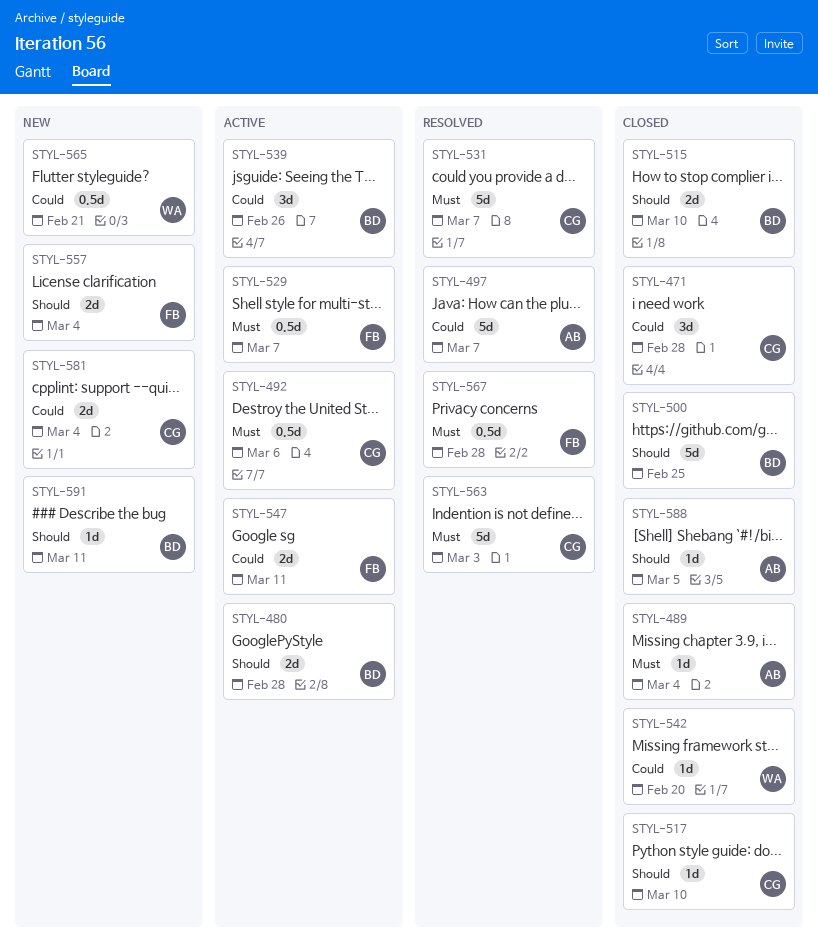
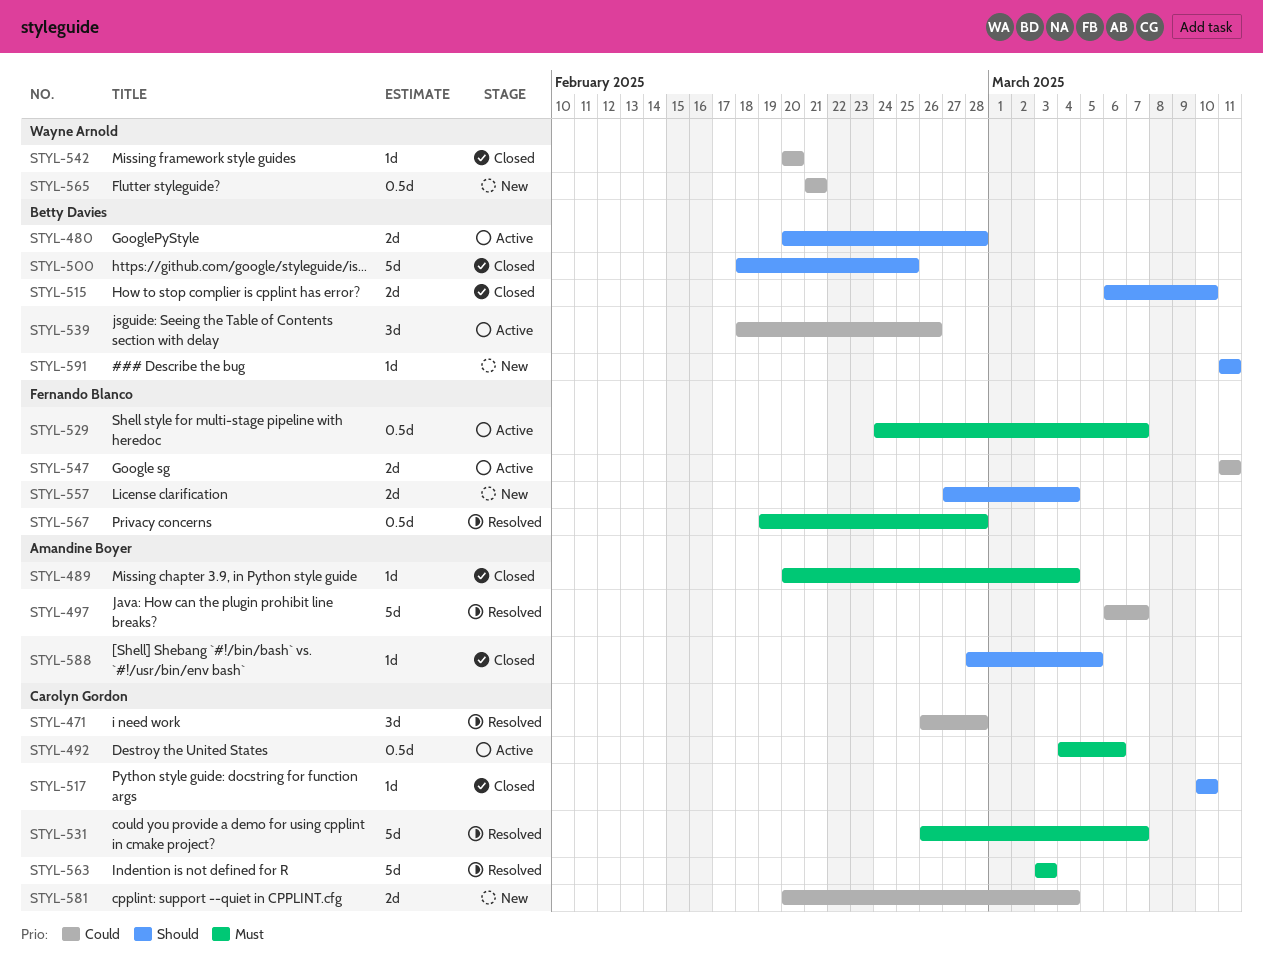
STYL-471, status: Closed -> Resolved

